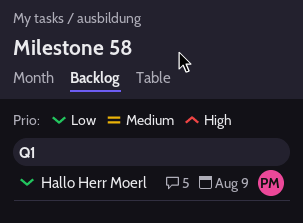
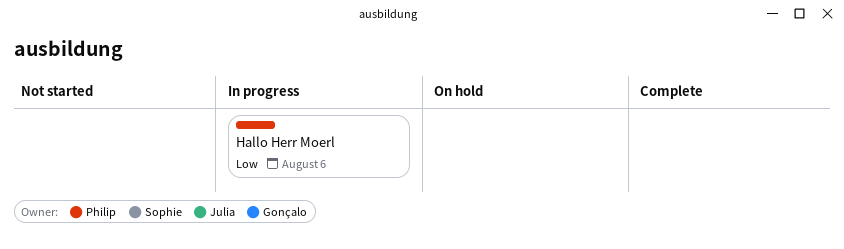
Hallo Herr Moerl, due: Aug 9 -> Aug 6

